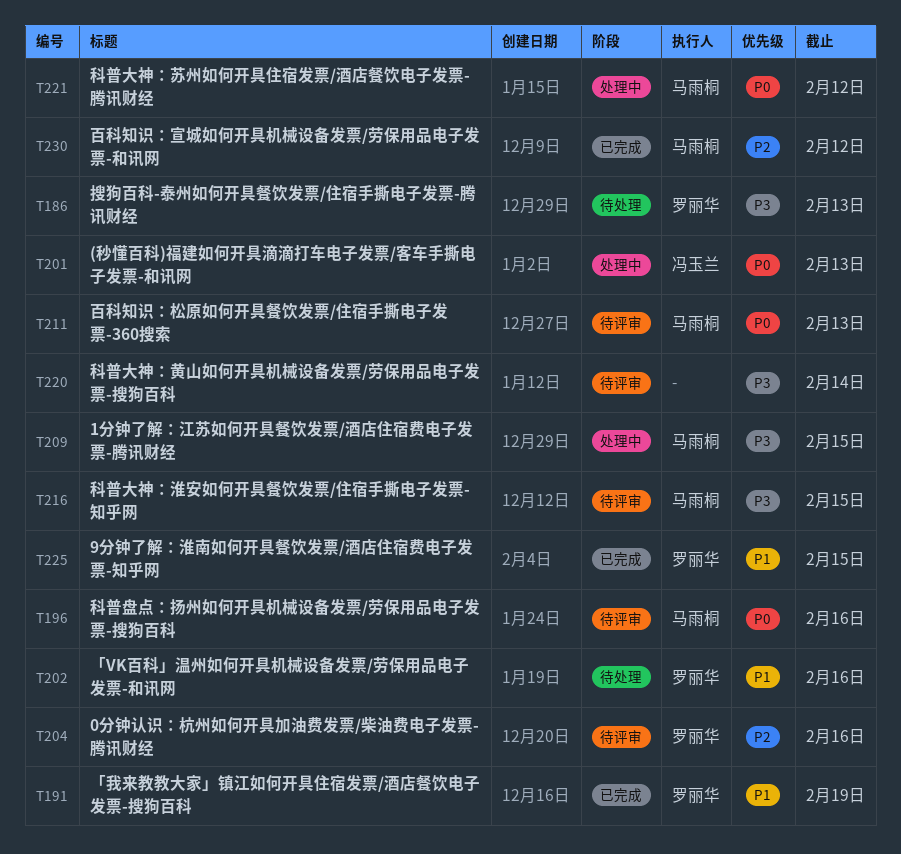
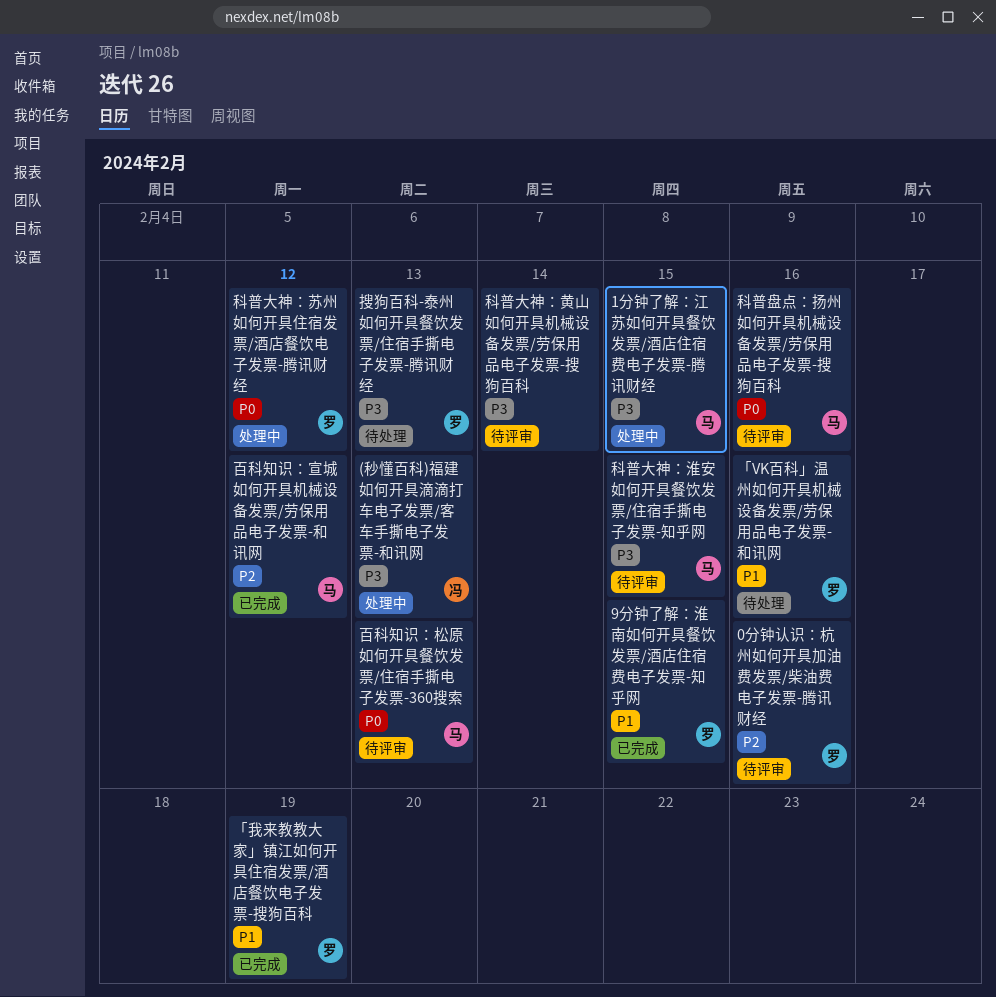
(秒懂百科)福建如何开具滴滴打车电子发票/客车手撕电子发票-和讯网, priority: P0 -> P3
科普大神：苏州如何开具住宿发票/酒店餐饮电子发票-腾讯财经, owner: 马雨桐 -> 罗丽华

